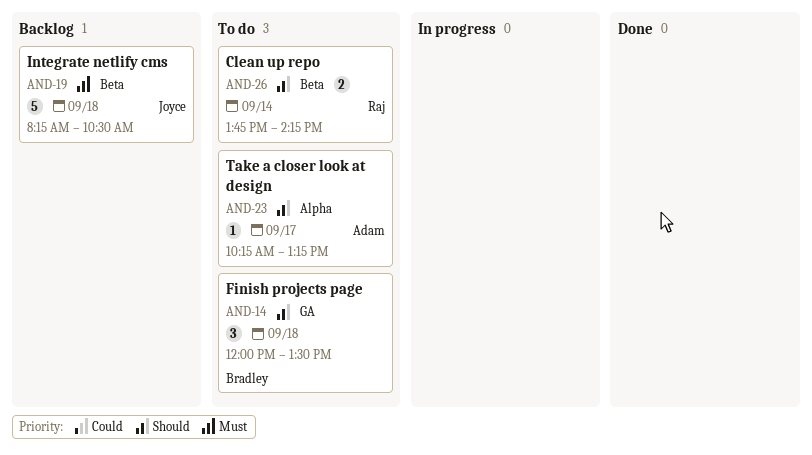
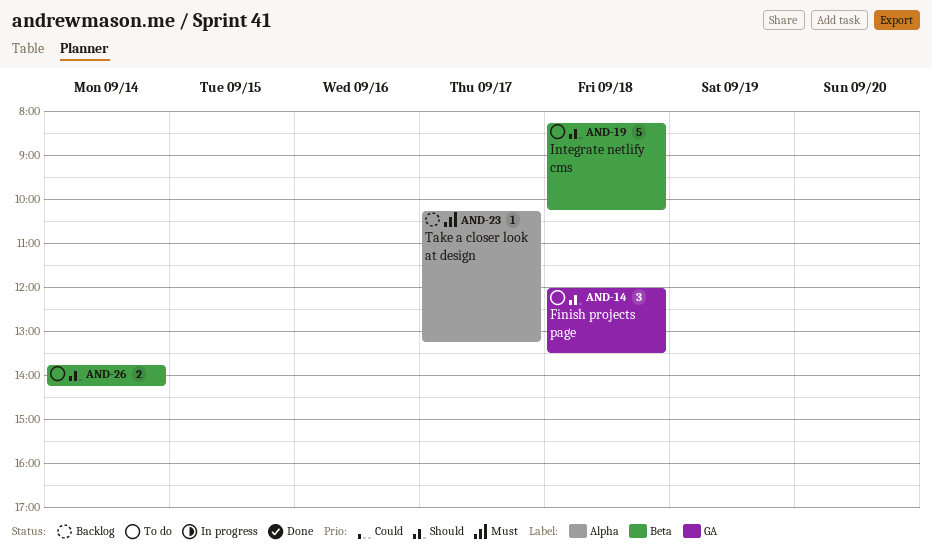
AND-19, status: Backlog -> To do
AND-19, priority: Must -> Should
AND-19, ends: 10:30 -> 10:15
AND-23, status: To do -> Backlog
AND-23, priority: Should -> Must

